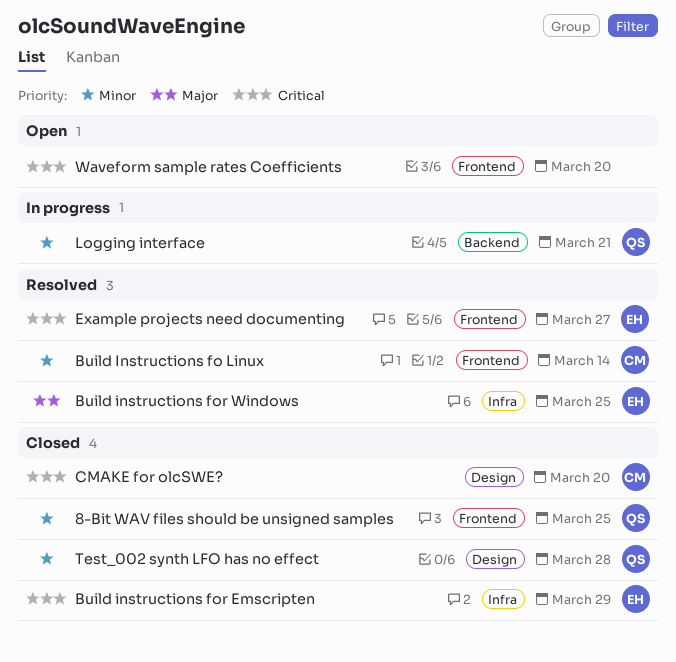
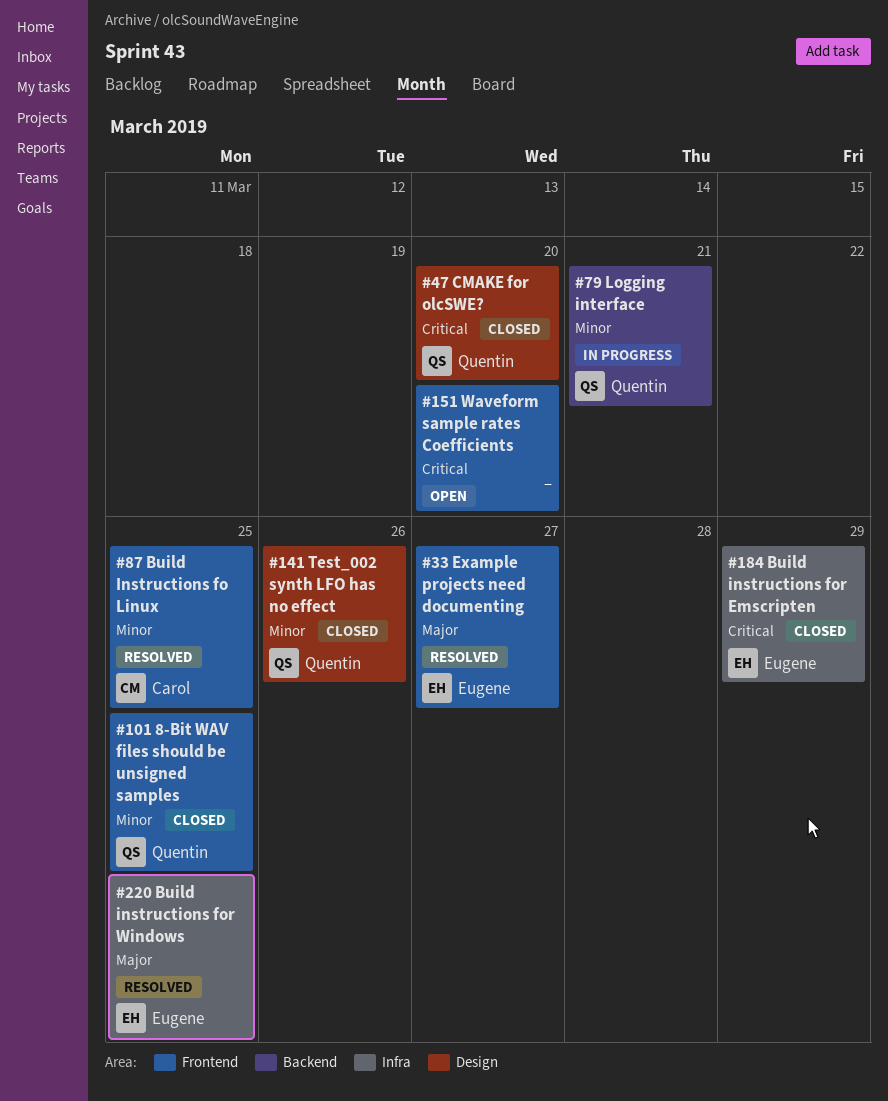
Build Instructions fo Linux, due: Mar 14 -> Mar 25
CMAKE for olcSWE?, owner: Carol -> Quentin
Example projects need documenting, priority: Critical -> Major
Test_002 synth LFO has no effect, due: Mar 28 -> Mar 26

